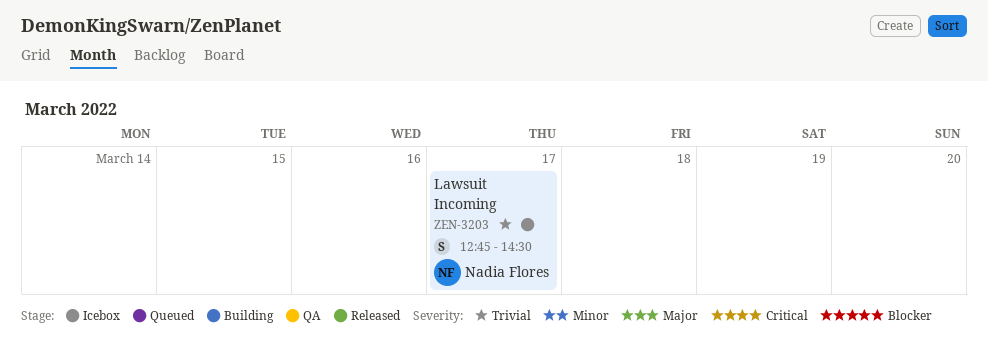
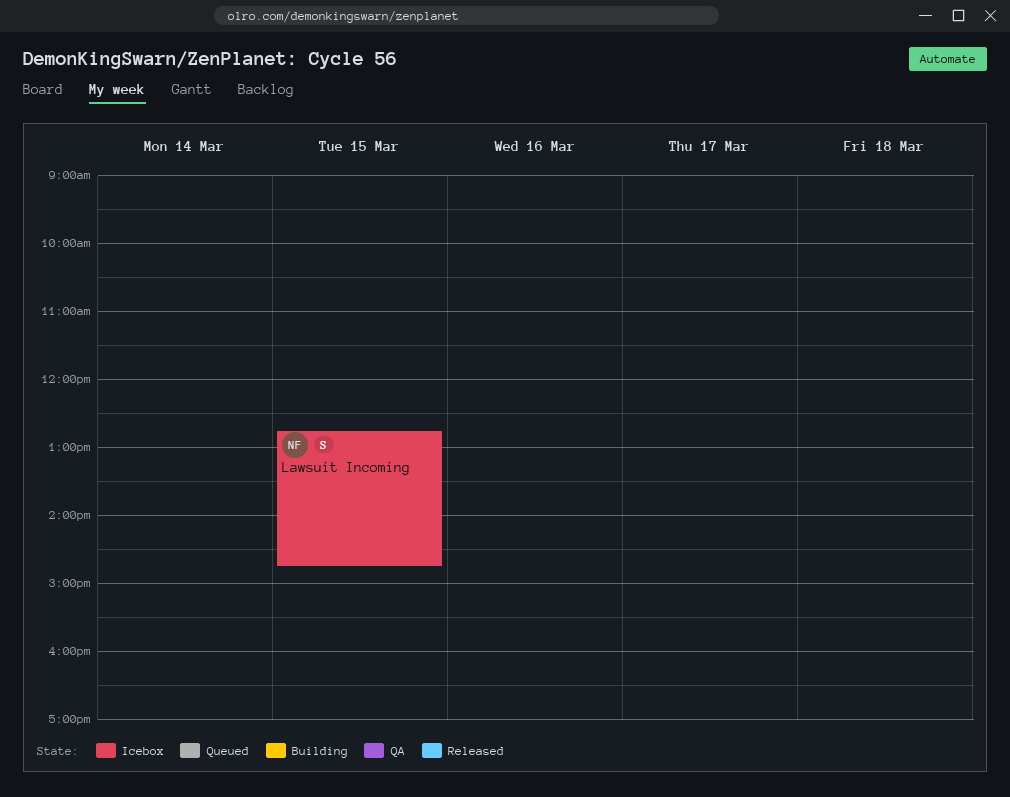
Lawsuit Incoming, day: Mar 17 -> Mar 15
Lawsuit Incoming, ends: 14:30 -> 14:45

